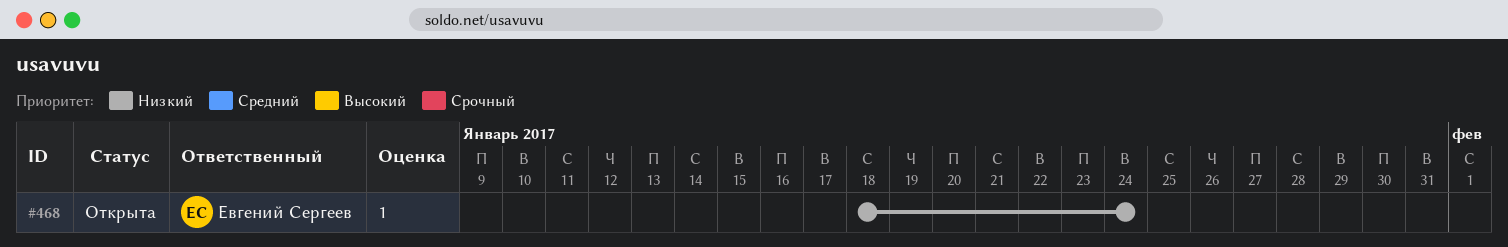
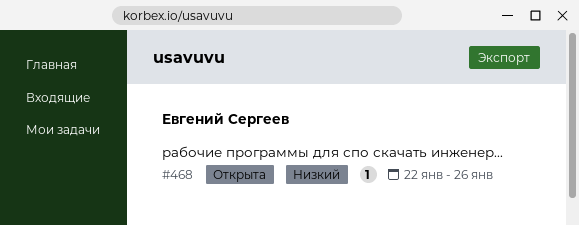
#468, start: Jan 18 -> Jan 22
#468, due: Jan 24 -> Jan 26

